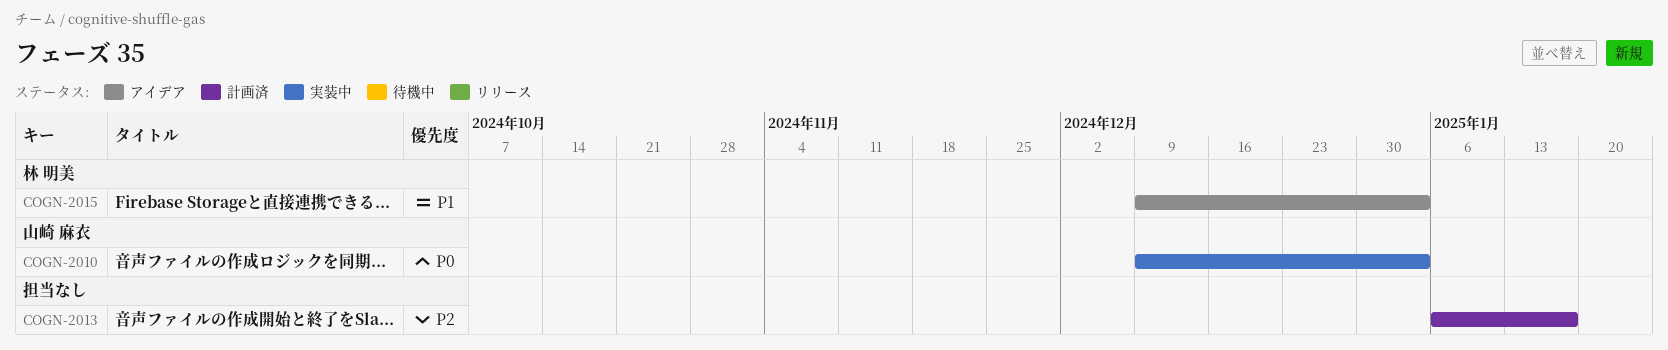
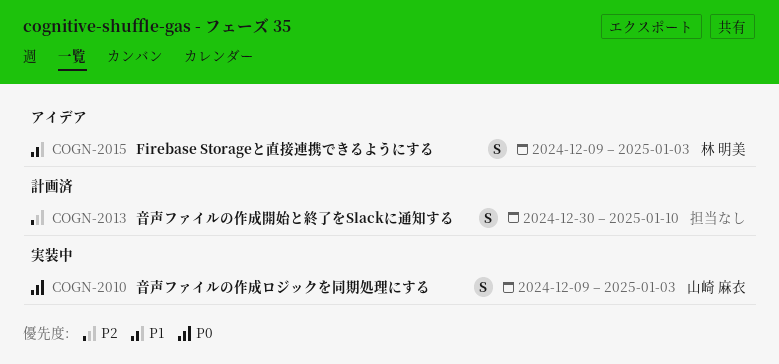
COGN-2013, start: Jan 6 -> Dec 30
COGN-2013, due: Jan 17 -> Jan 10

